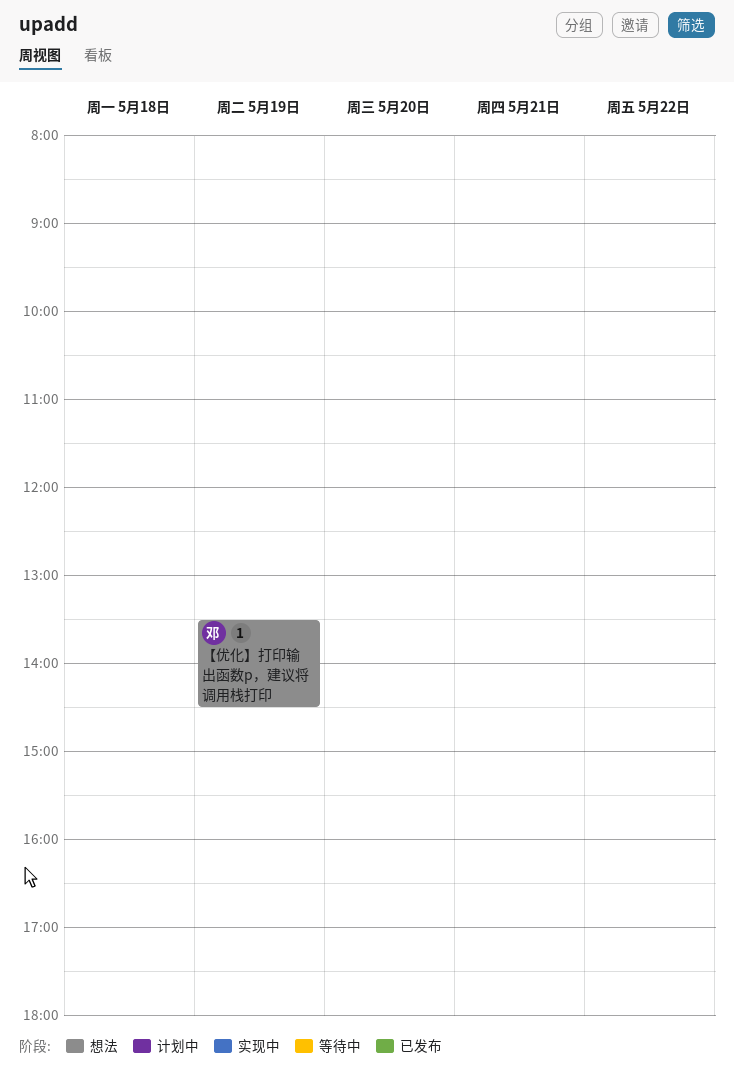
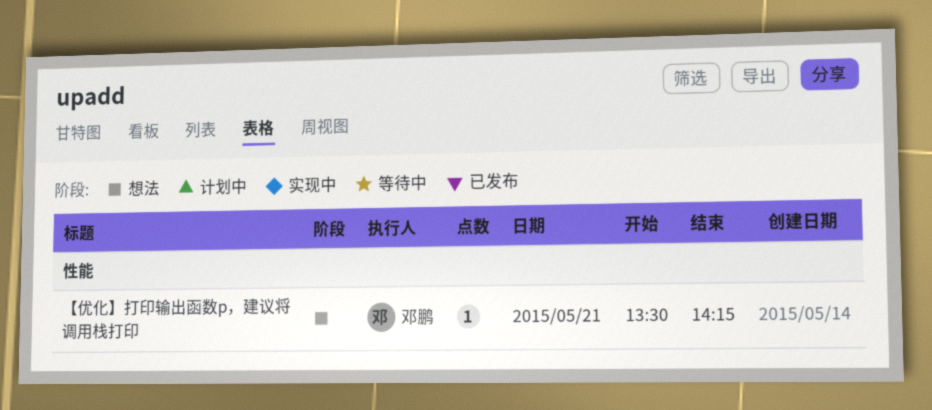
【优化】打印输出函数p，建议将调用栈打印, day: May 19 -> May 21
【优化】打印输出函数p，建议将调用栈打印, ends: 14:30 -> 14:15

